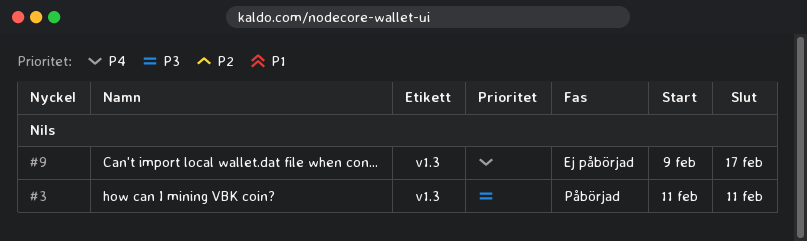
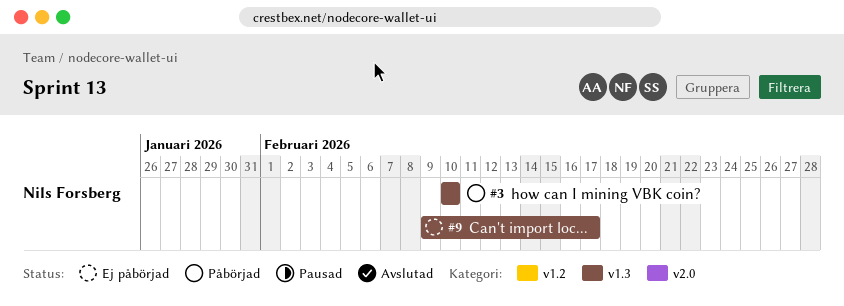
#3, start: Feb 11 -> Feb 10
#3, due: Feb 11 -> Feb 10

